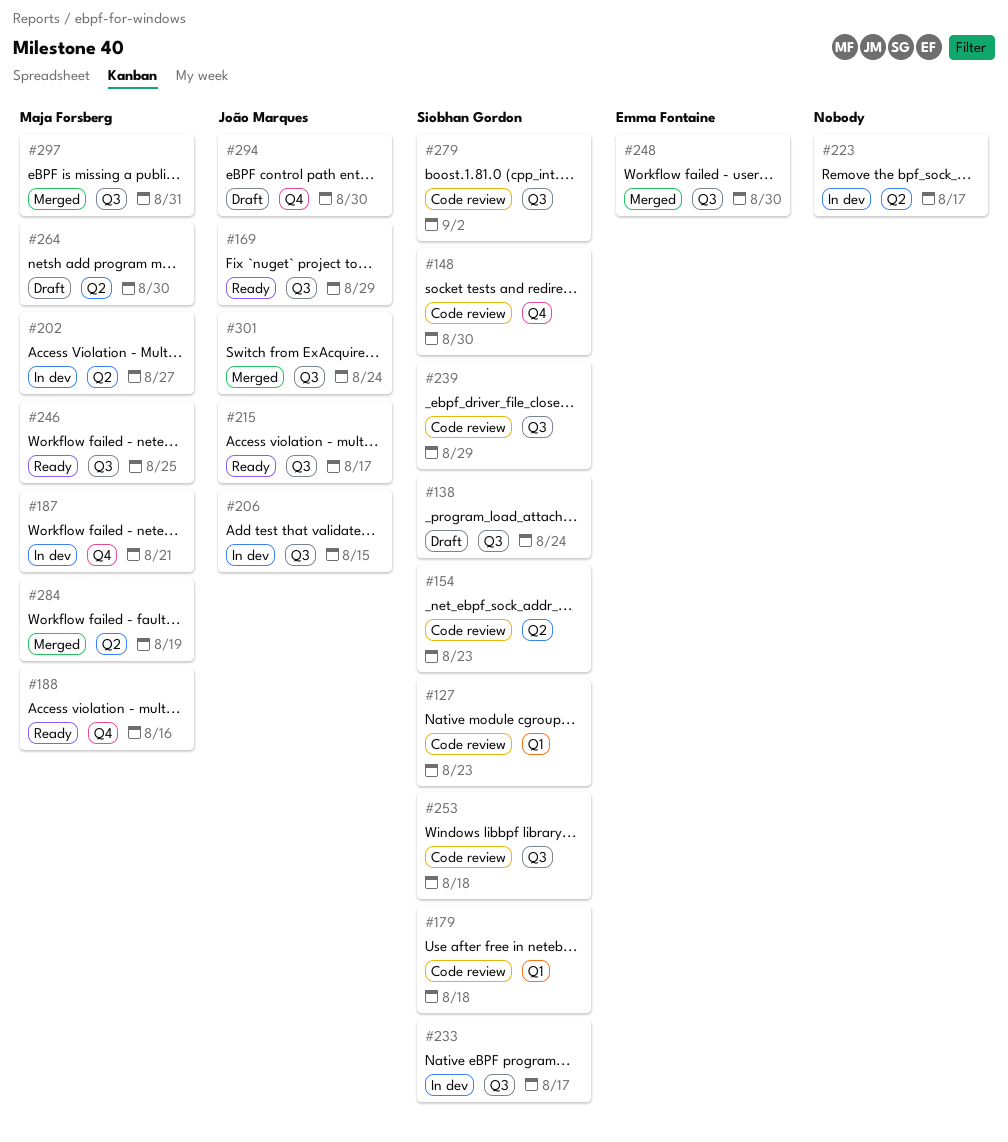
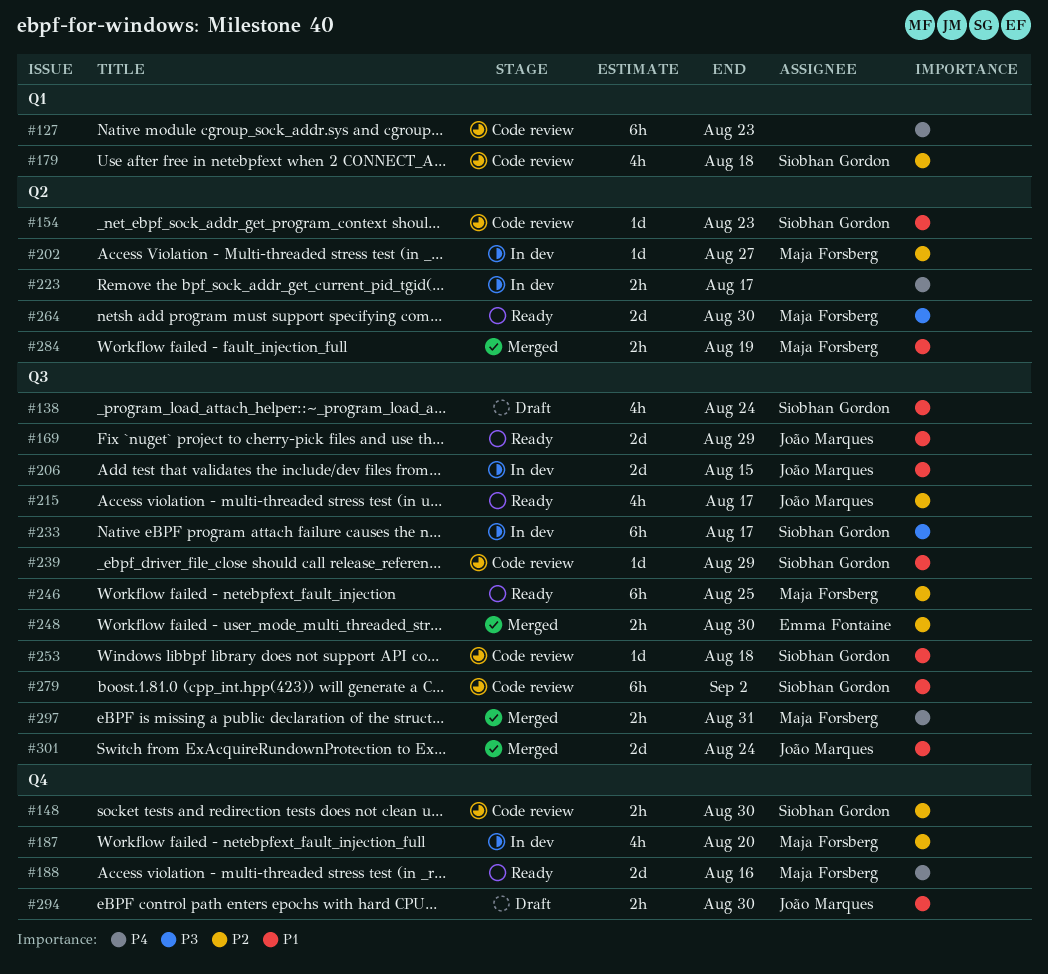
#127, owner: Siobhan Gordon -> none
#187, due: Aug 21 -> Aug 20
#264, status: Draft -> Ready

